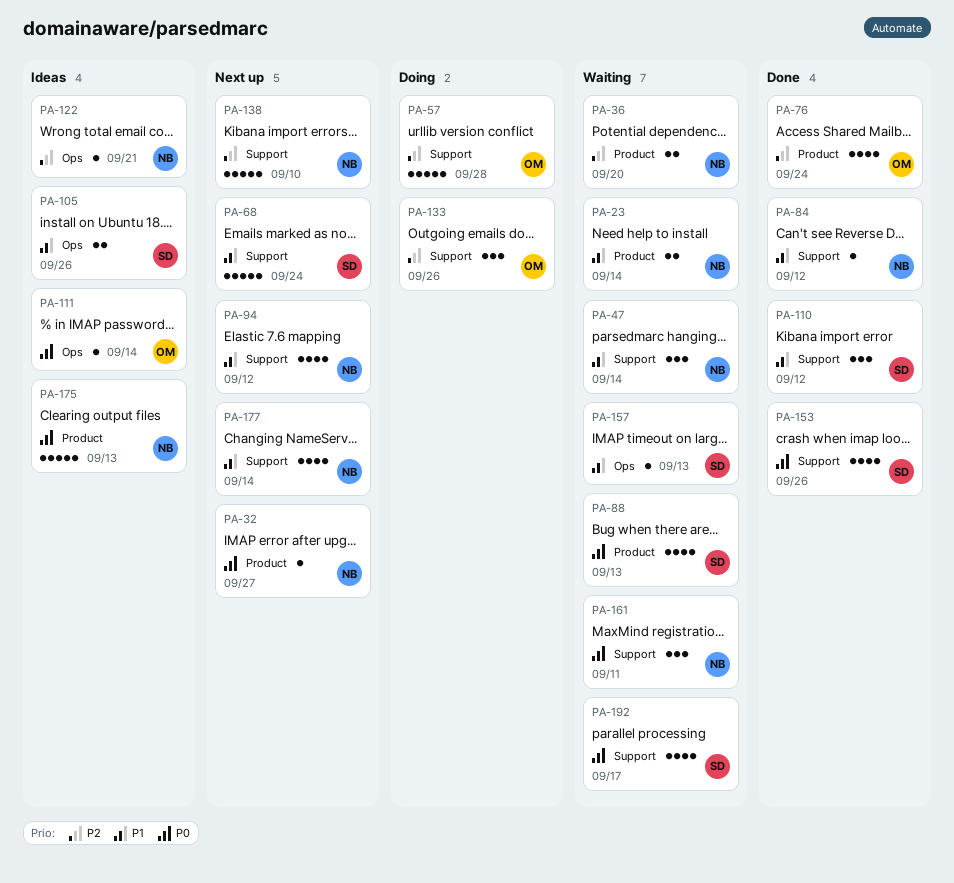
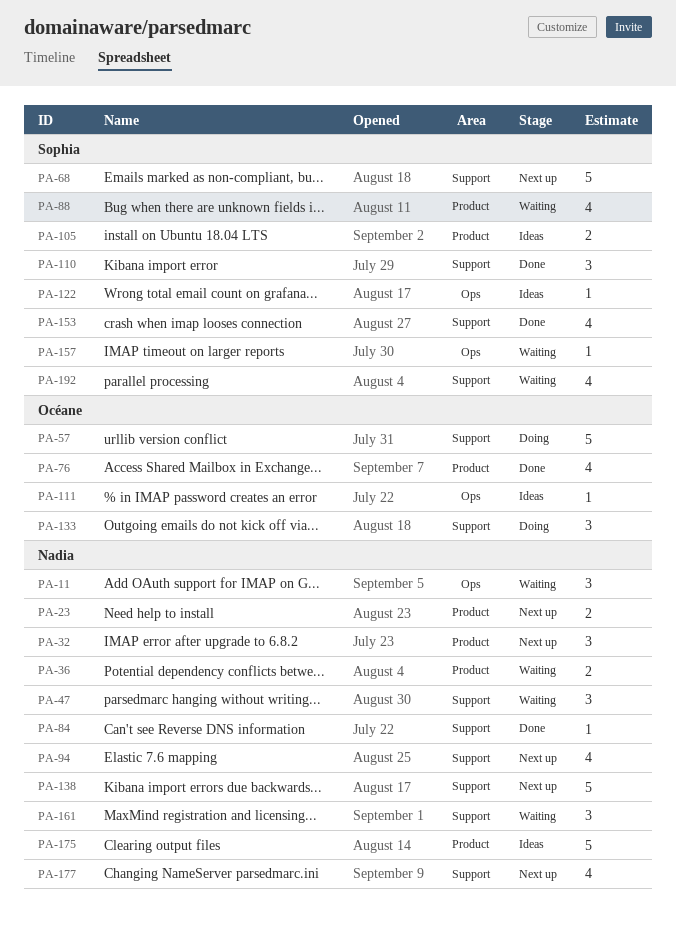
PA-11: none -> present
PA-23, status: Waiting -> Next up
PA-32, estimate: 1 -> 3
PA-105, label: Ops -> Product
PA-122, owner: Nadia -> Sophia

